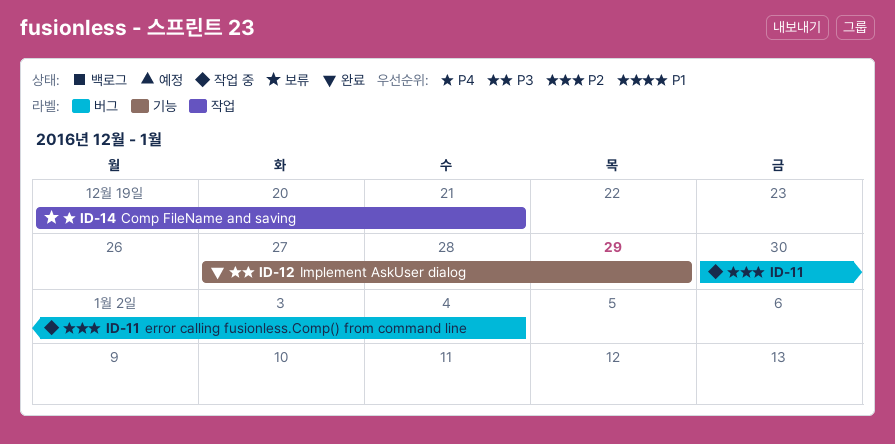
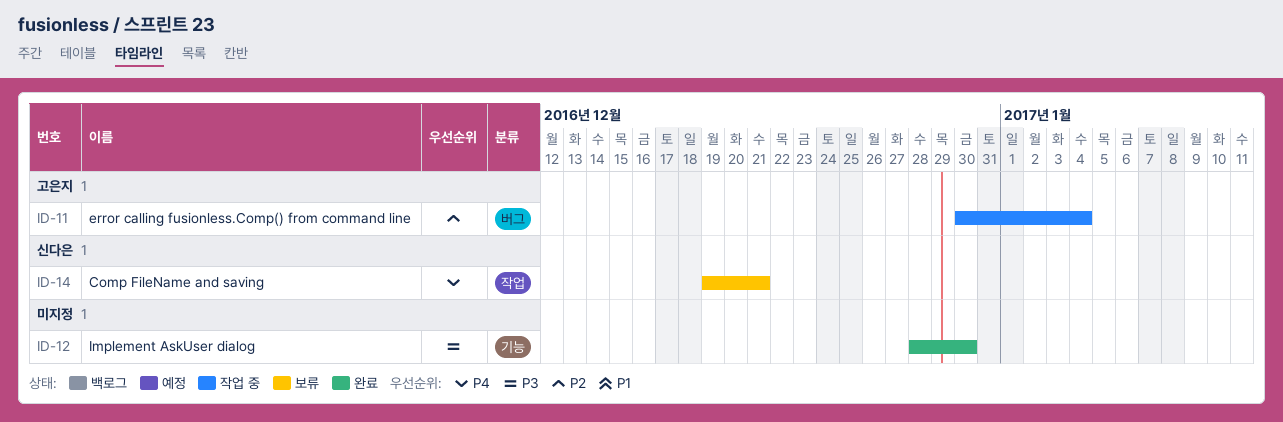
ID-12, start: Dec 27 -> Dec 28
ID-12, due: Dec 29 -> Dec 30

